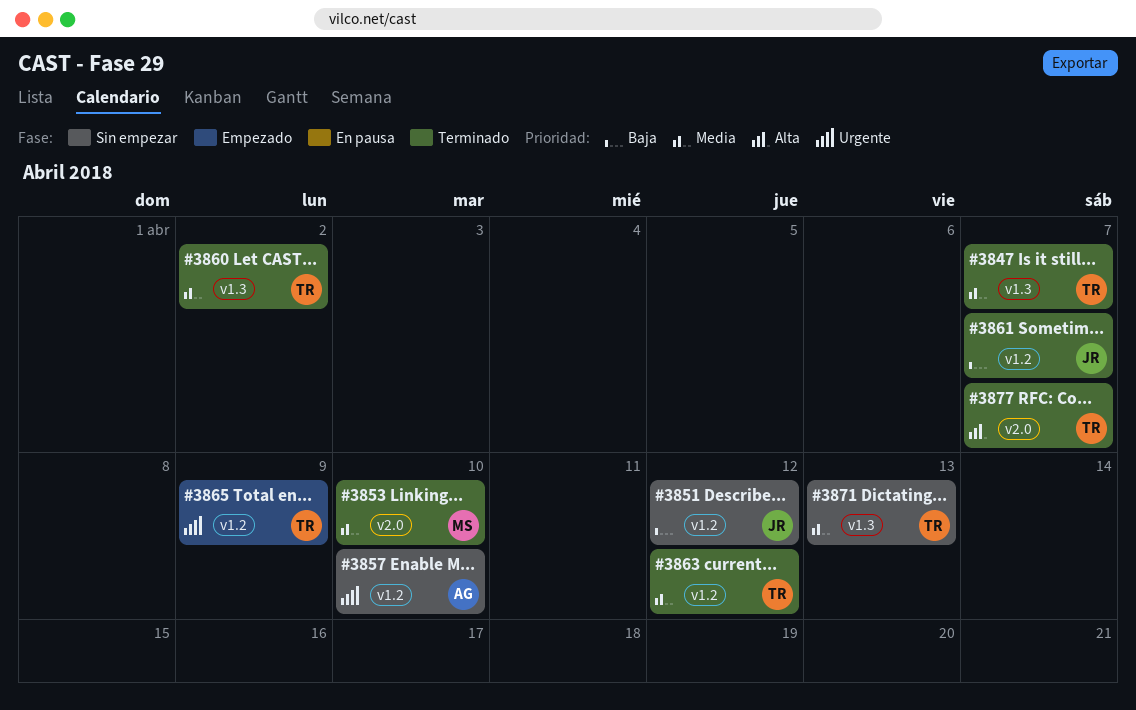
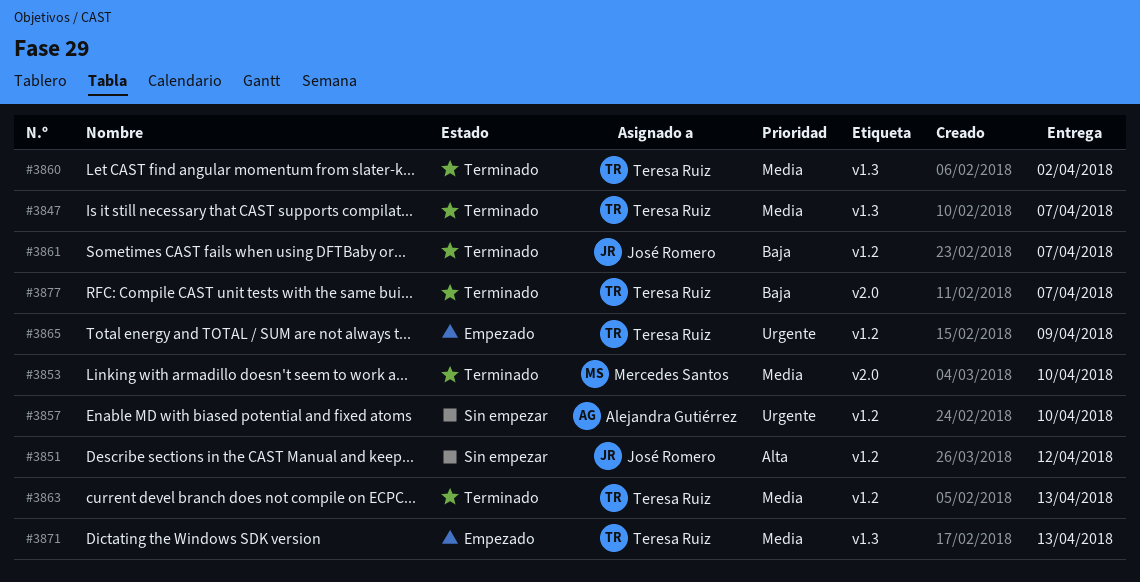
#3851, priority: Baja -> Alta
#3863, due: Apr 12 -> Apr 13
#3871, status: Sin empezar -> Empezado
#3877, priority: Alta -> Baja

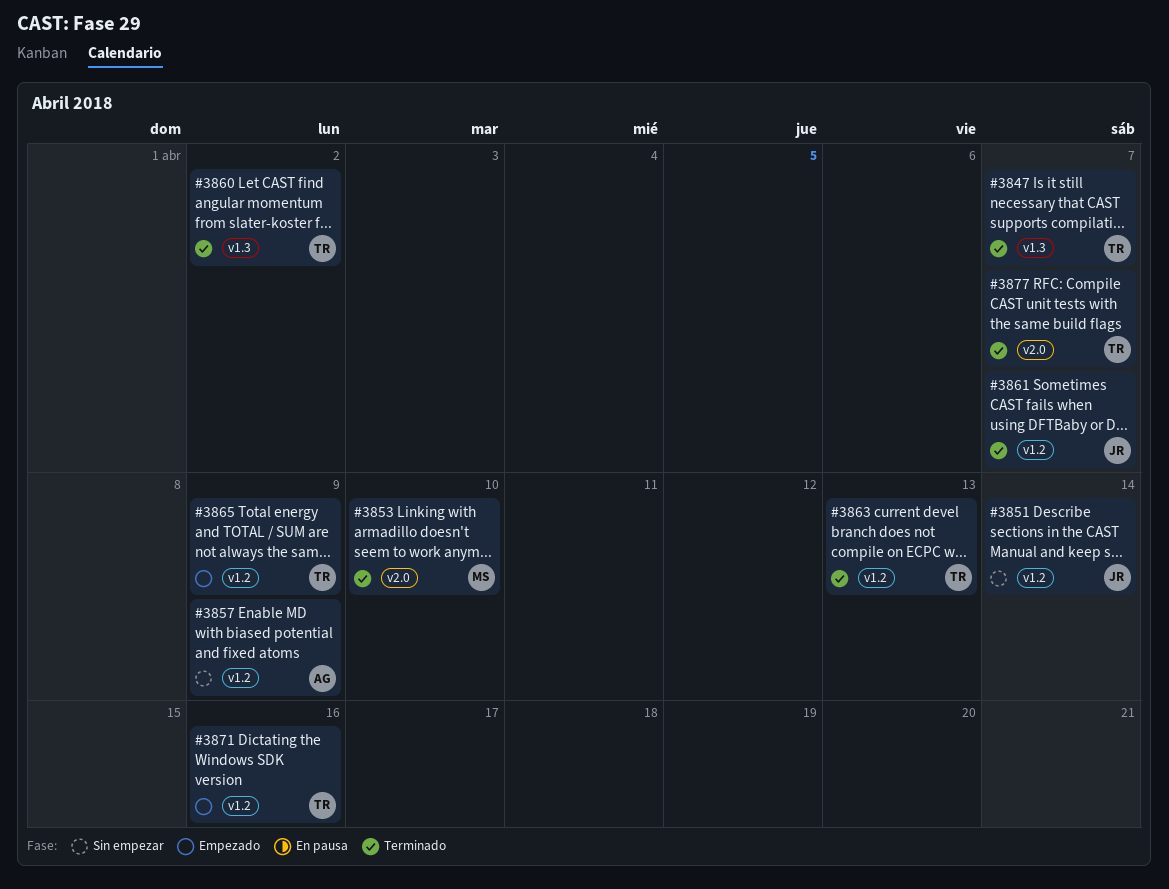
#3851, due: Apr 12 -> Apr 14
#3857, due: Apr 10 -> Apr 9
#3871, label: v1.3 -> v1.2
#3871, due: Apr 13 -> Apr 16

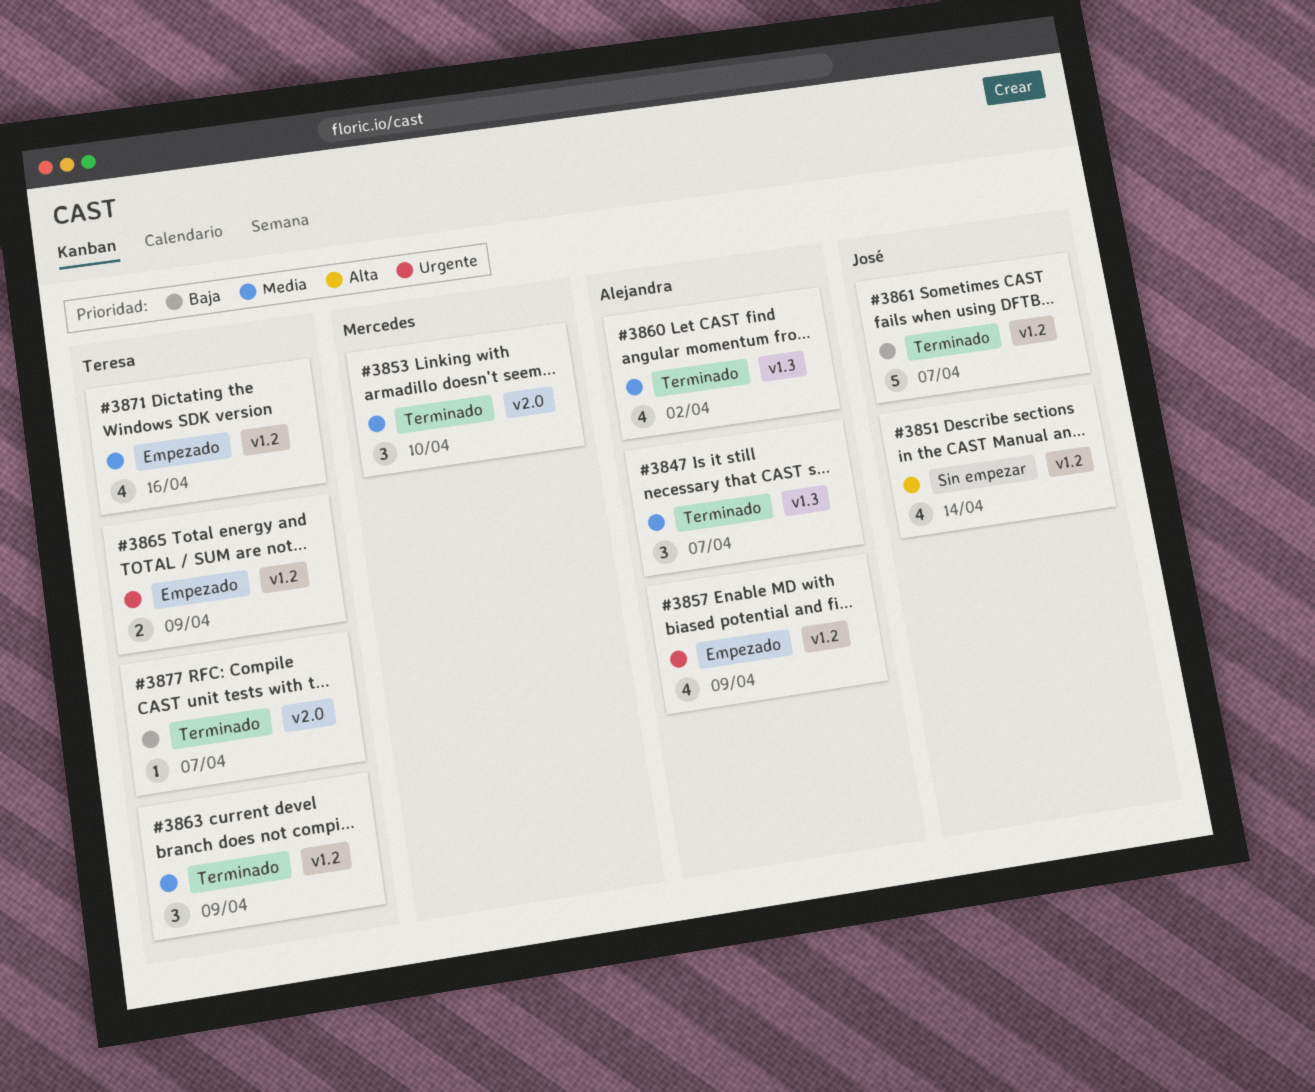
#3847, owner: Teresa -> Alejandra
#3857, status: Sin empezar -> Empezado
#3860, owner: Teresa -> Alejandra
#3863, due: Apr 13 -> Apr 9

